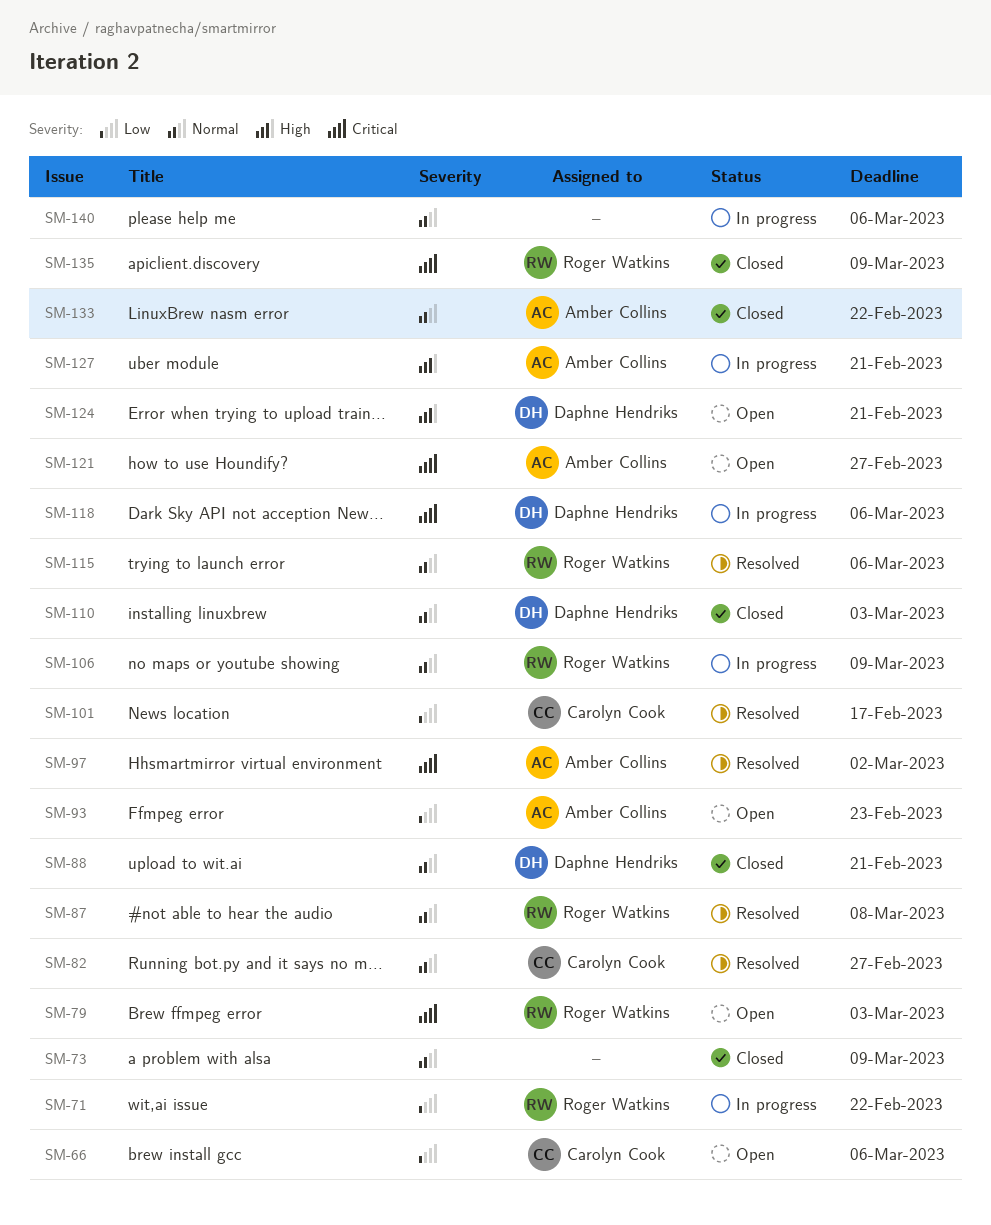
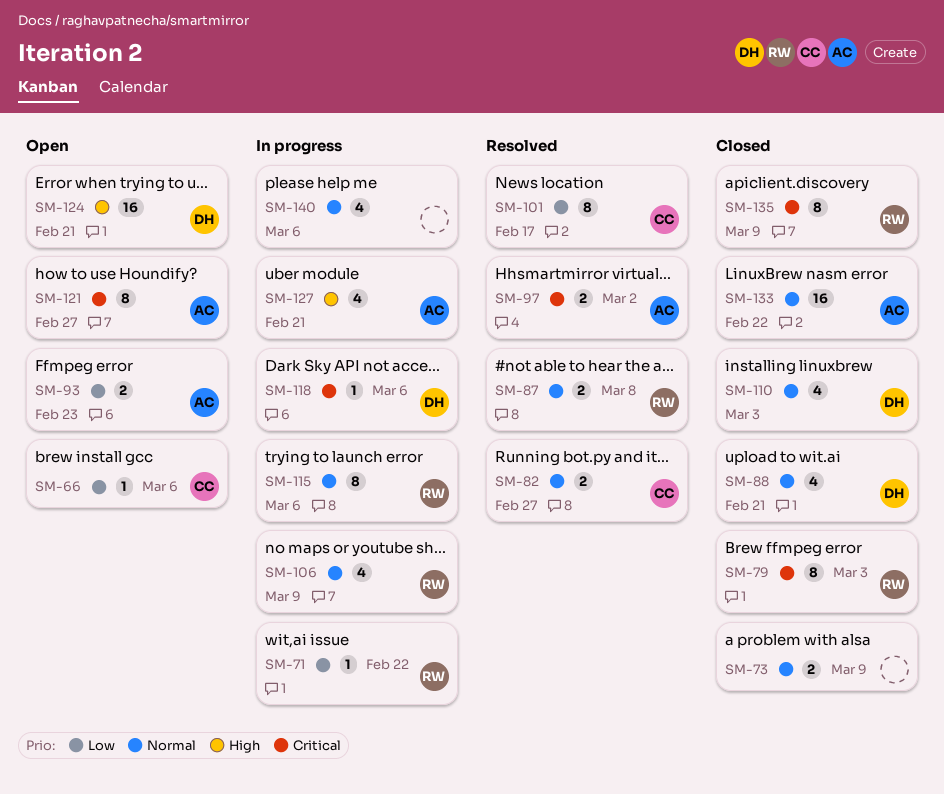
SM-79, status: Open -> Closed
SM-115, status: Resolved -> In progress

